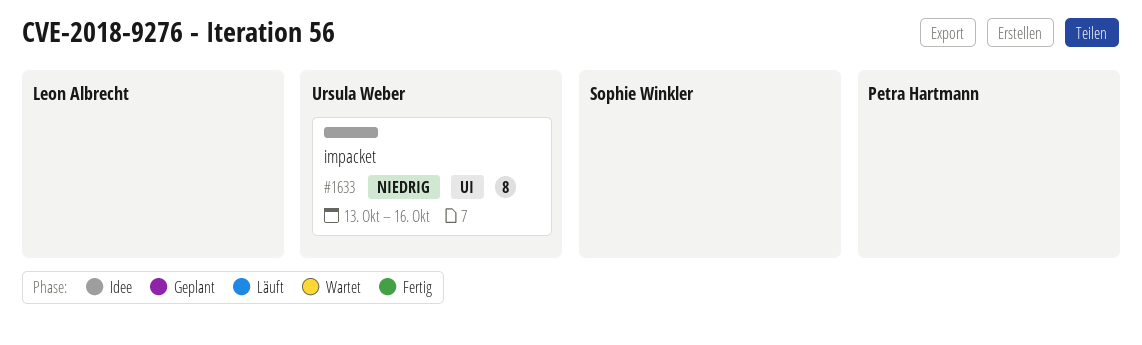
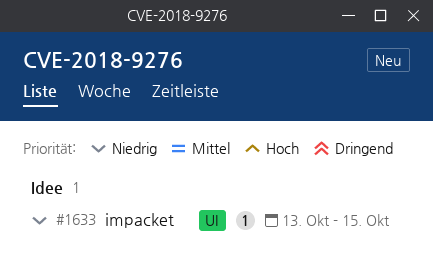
#1633, estimate: 8 -> 1
#1633, due: Oct 16 -> Oct 15

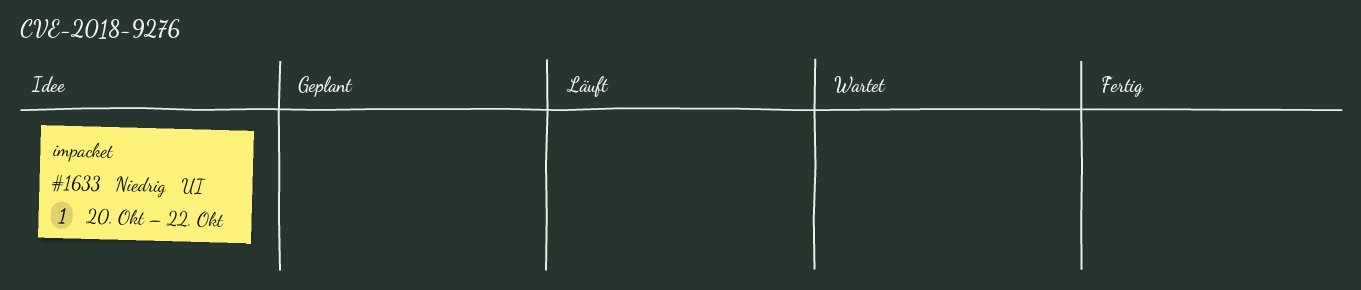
#1633, start: Oct 13 -> Oct 20
#1633, due: Oct 15 -> Oct 22

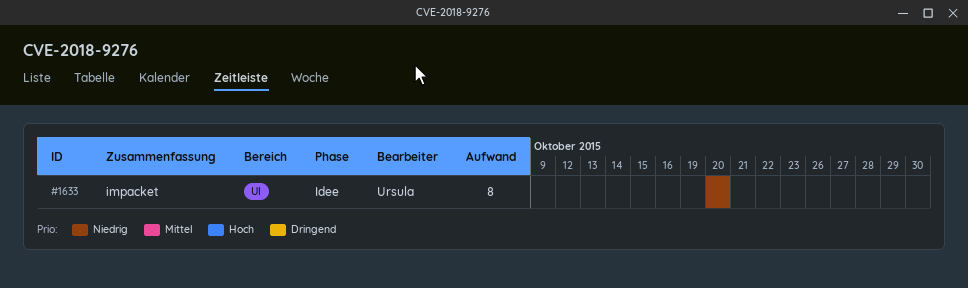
#1633, estimate: 1 -> 8
#1633, due: Oct 22 -> Oct 20

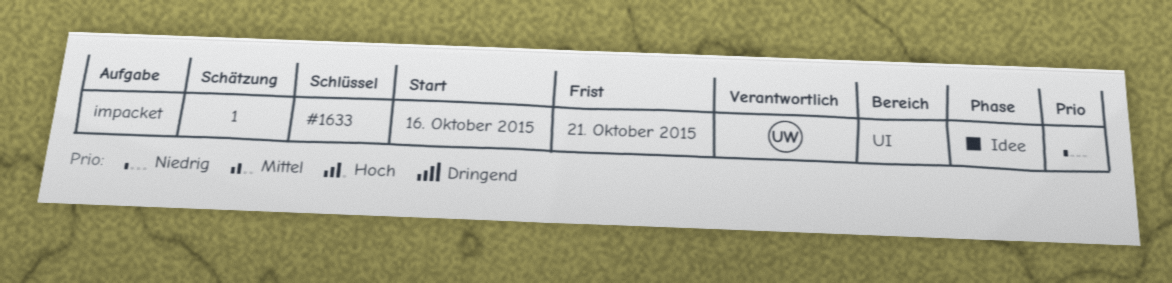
#1633, estimate: 8 -> 1
#1633, start: Oct 20 -> Oct 16
#1633, due: Oct 20 -> Oct 21

